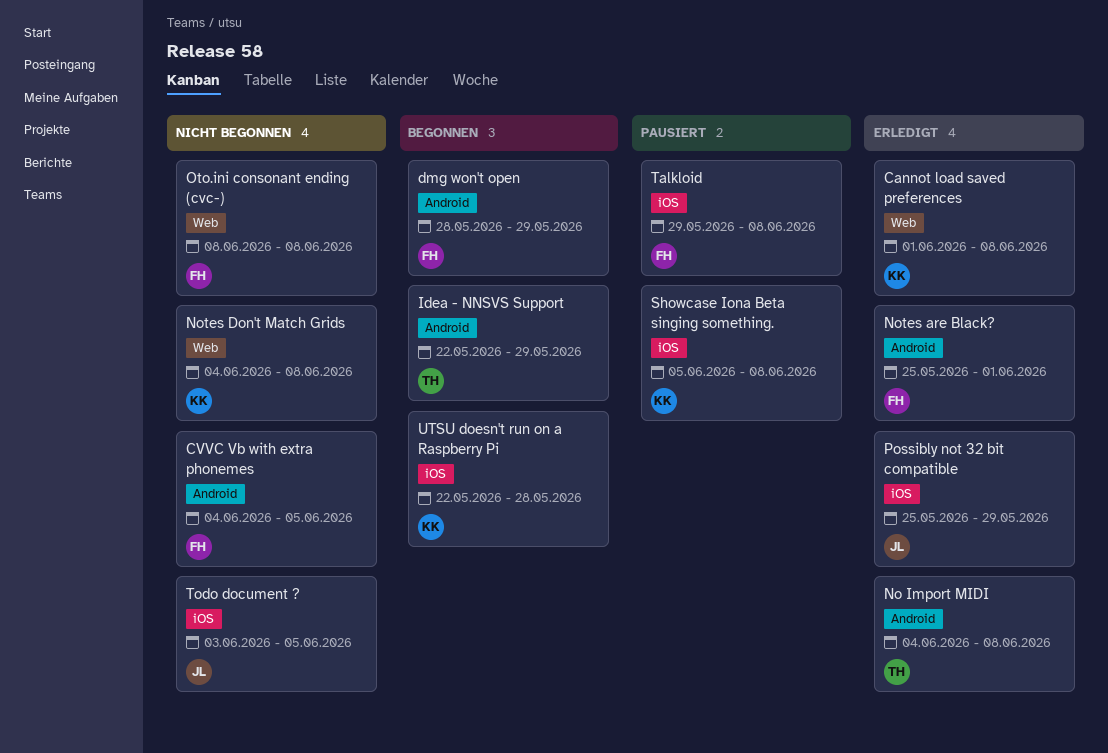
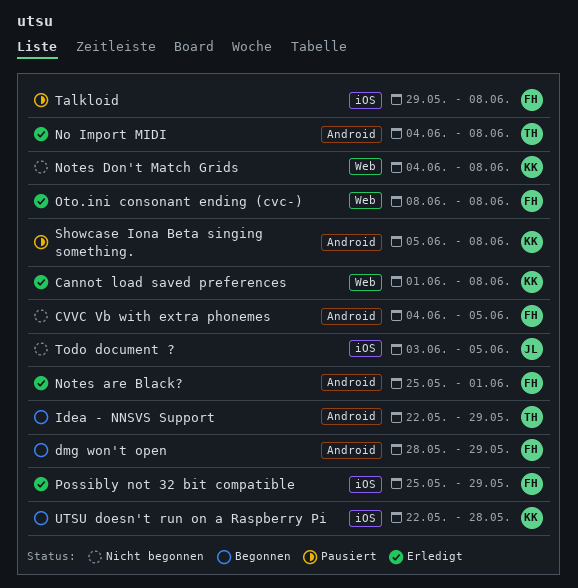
Oto.ini consonant ending (cvc-), status: Nicht begonnen -> Erledigt
Possibly not 32 bit compatible, owner: JL -> FH
Showcase Iona Beta singing something., label: iOS -> Android

